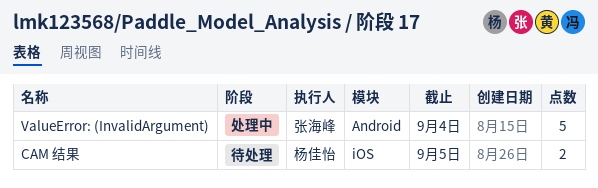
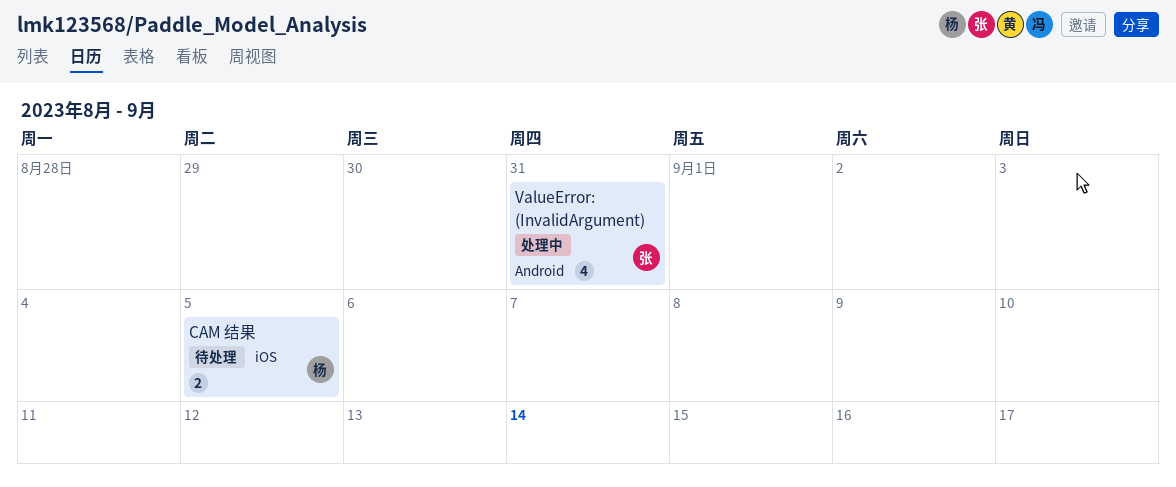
ValueError: (InvalidArgument), estimate: 5 -> 4
ValueError: (InvalidArgument), due: Sep 4 -> Aug 31

